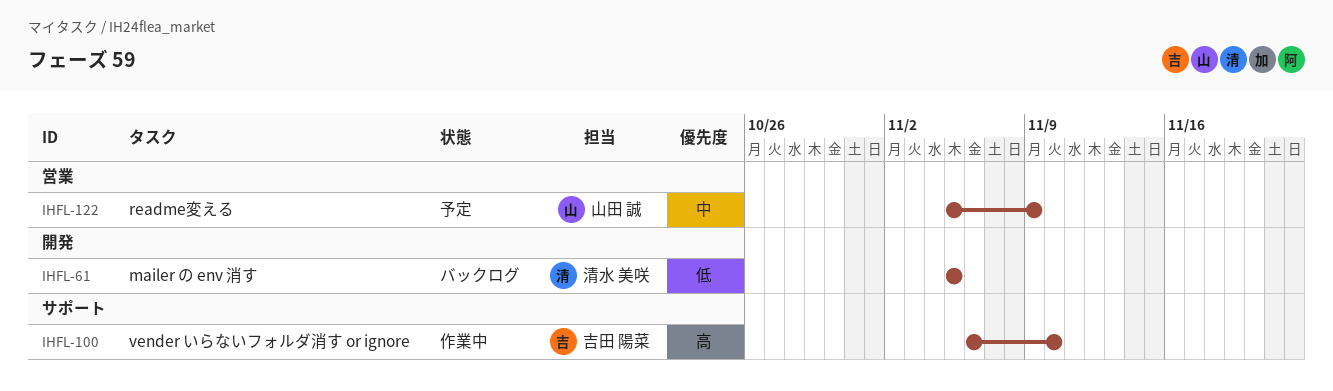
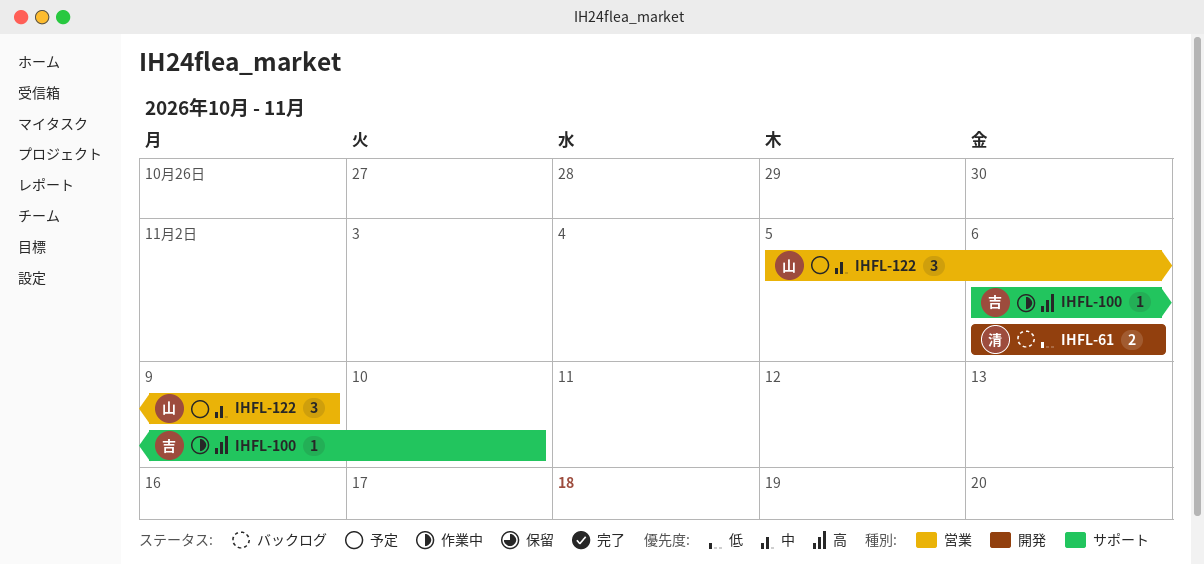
IHFL-61, start: Nov 5 -> Nov 6
IHFL-61, due: Nov 5 -> Nov 6

